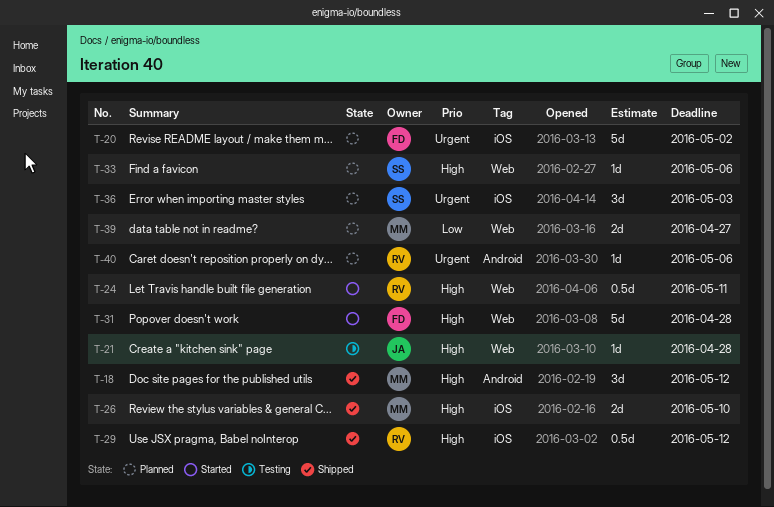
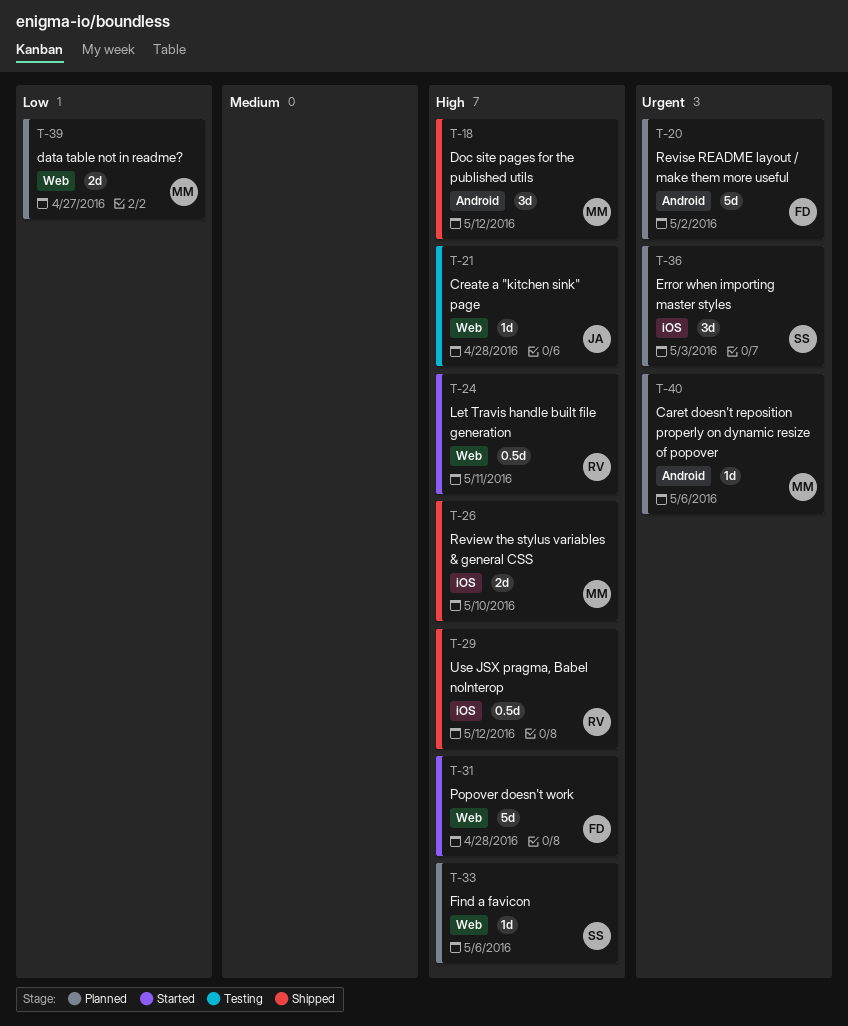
T-20, label: iOS -> Android
T-40, owner: RV -> MM

